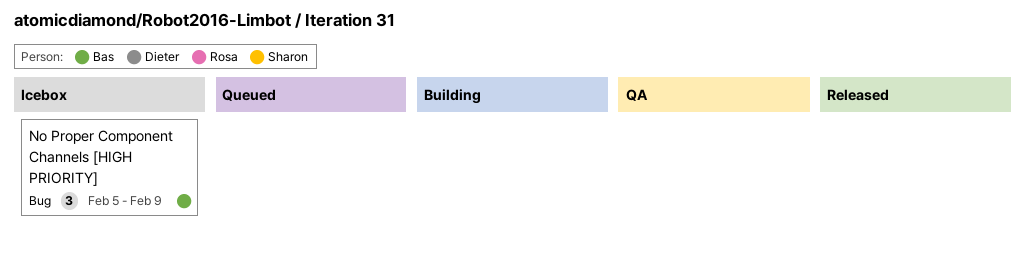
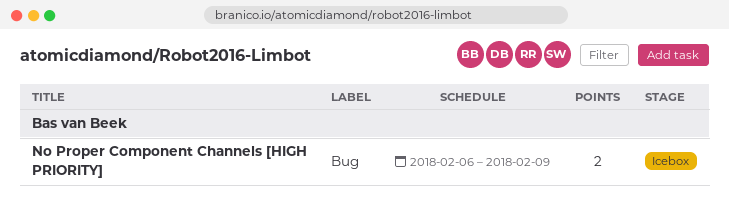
No Proper Component Channels [HIGH PRIORITY], estimate: 3 -> 2
No Proper Component Channels [HIGH PRIORITY], start: Feb 5 -> Feb 6

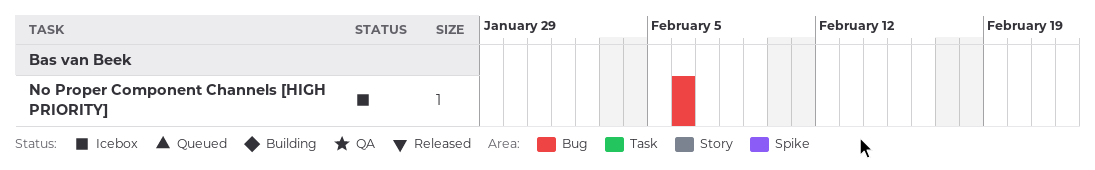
No Proper Component Channels [HIGH PRIORITY], estimate: 2 -> 1
No Proper Component Channels [HIGH PRIORITY], due: Feb 9 -> Feb 6

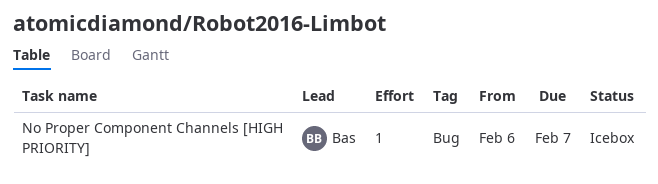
No Proper Component Channels [HIGH PRIORITY], due: Feb 6 -> Feb 7

